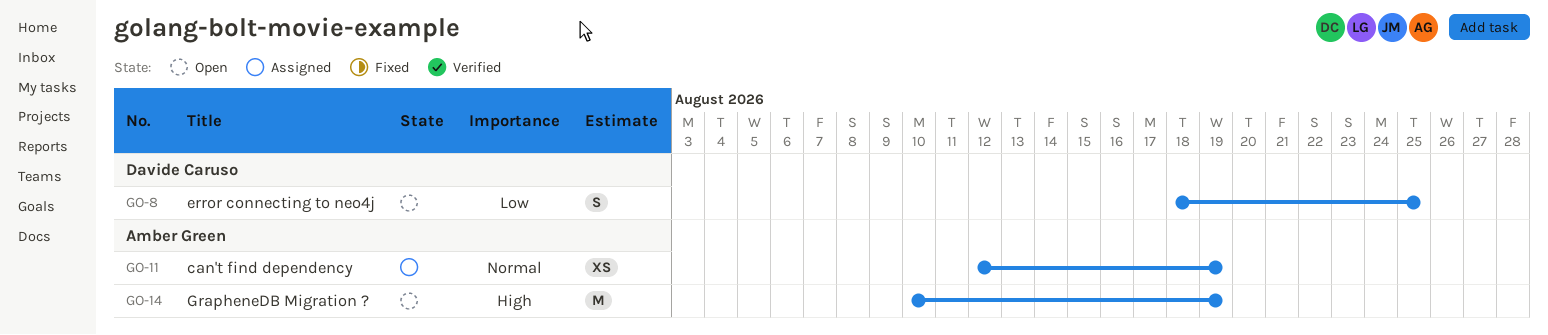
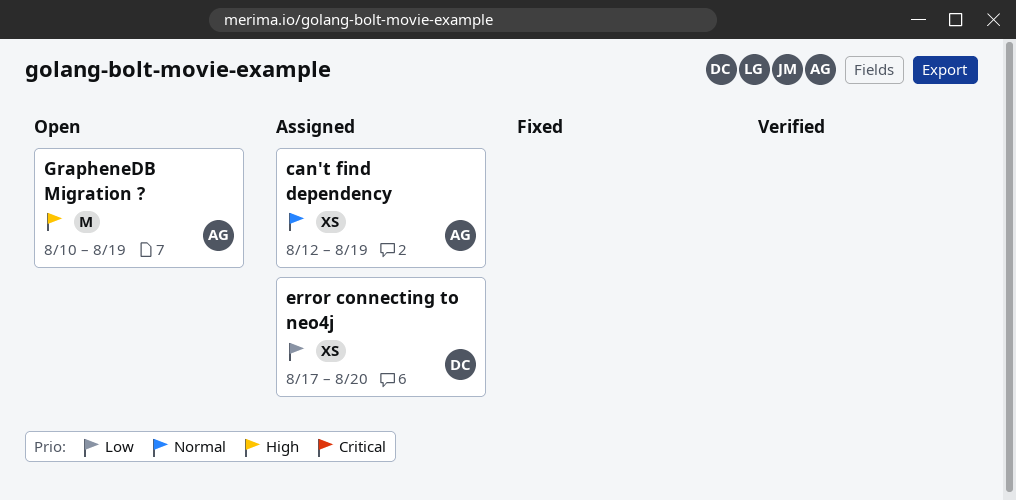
error connecting to neo4j, status: Open -> Assigned
error connecting to neo4j, estimate: S -> XS
error connecting to neo4j, start: Aug 18 -> Aug 17
error connecting to neo4j, due: Aug 25 -> Aug 20

